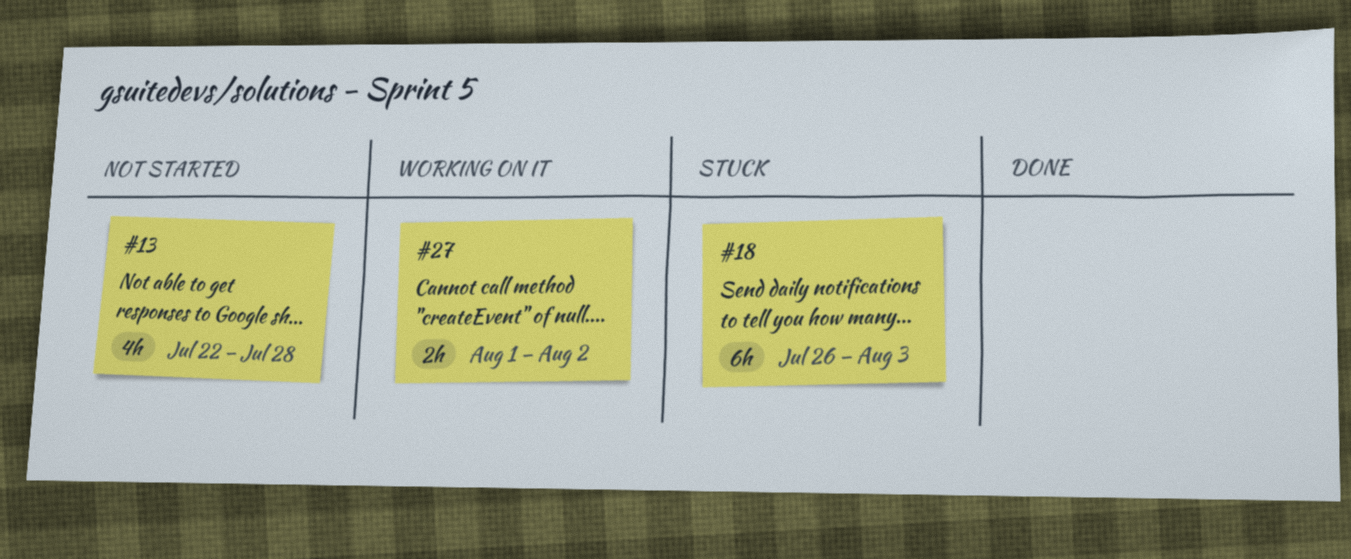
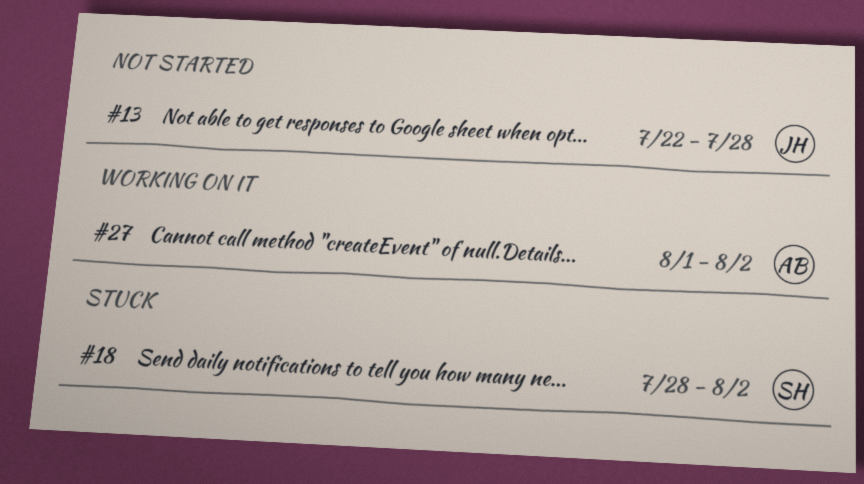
#18, start: Jul 26 -> Jul 28
#18, due: Aug 3 -> Aug 2

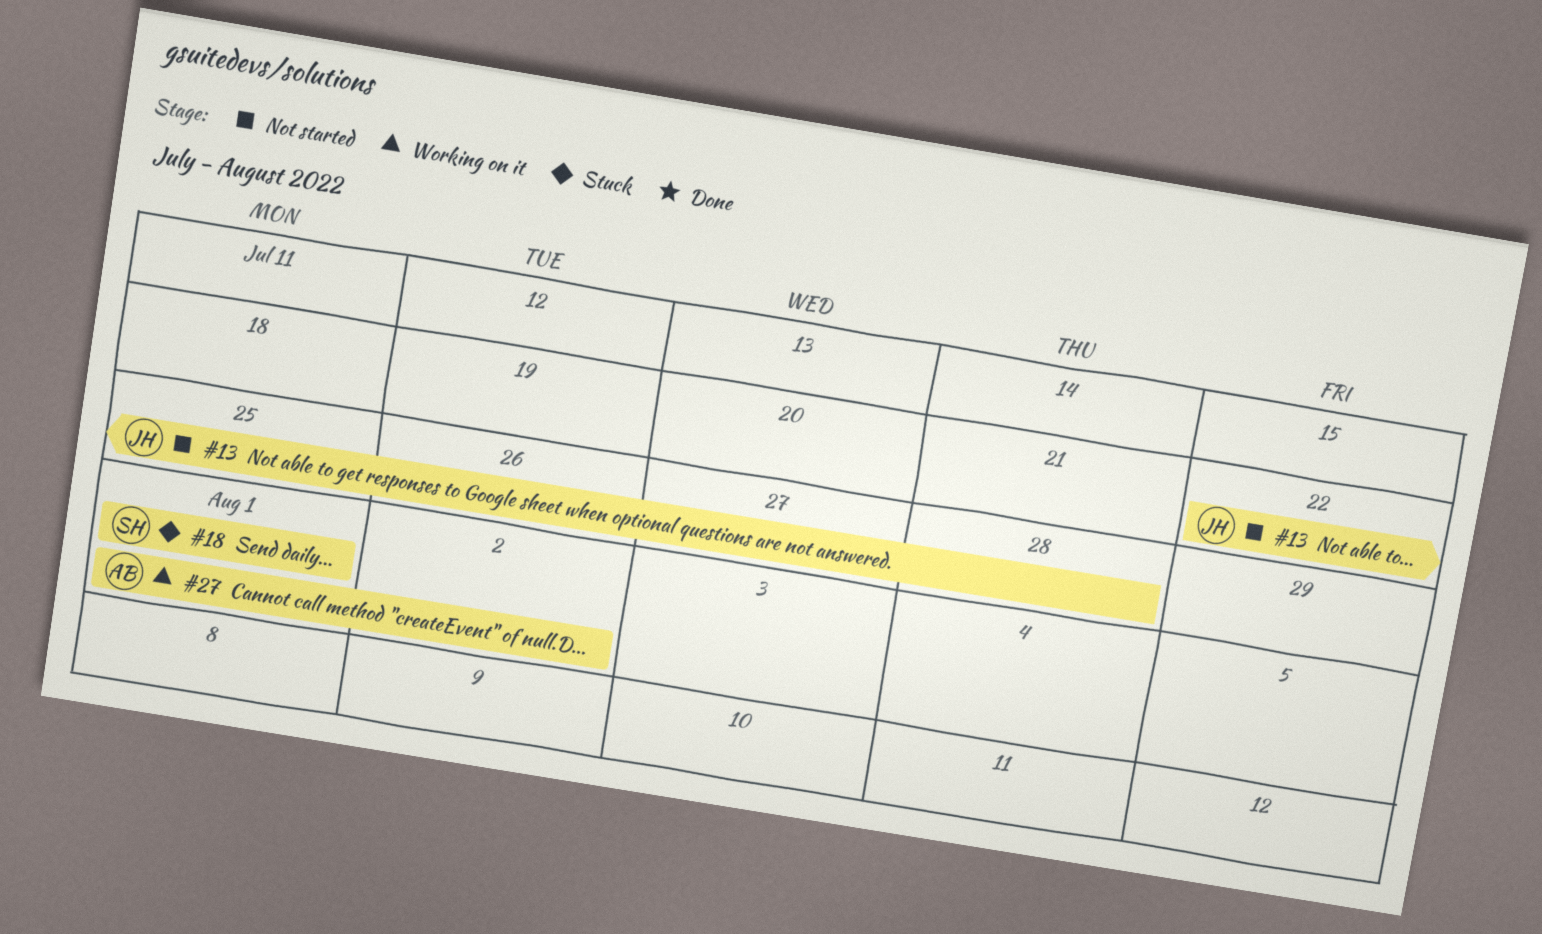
#18, start: Jul 28 -> Aug 1
#18, due: Aug 2 -> Aug 1

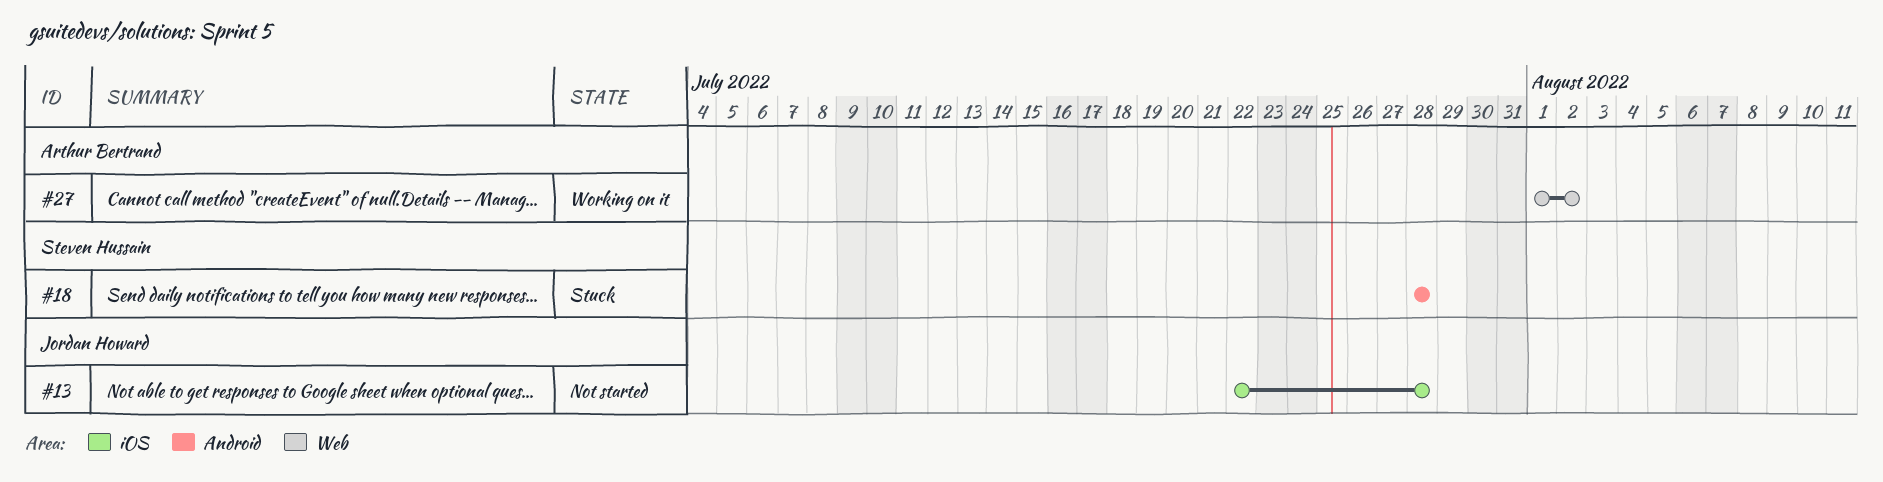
#18, start: Aug 1 -> Jul 28
#18, due: Aug 1 -> Jul 28

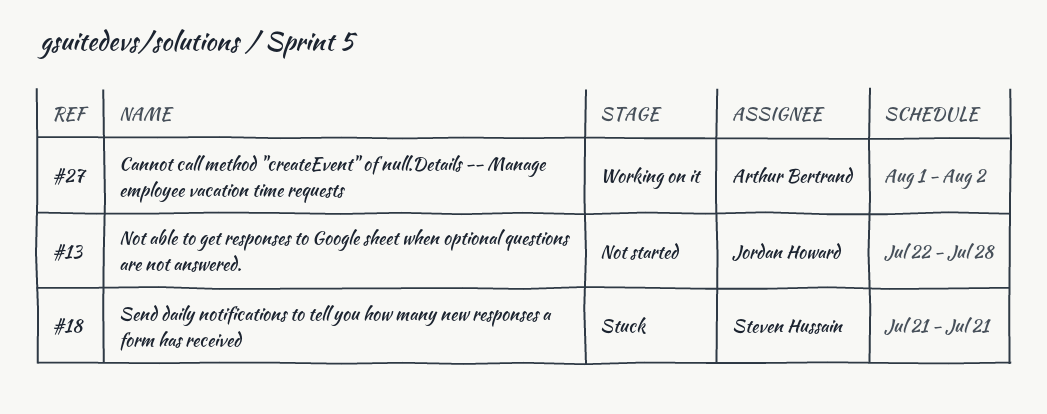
#18, start: Jul 28 -> Jul 21
#18, due: Jul 28 -> Jul 21

